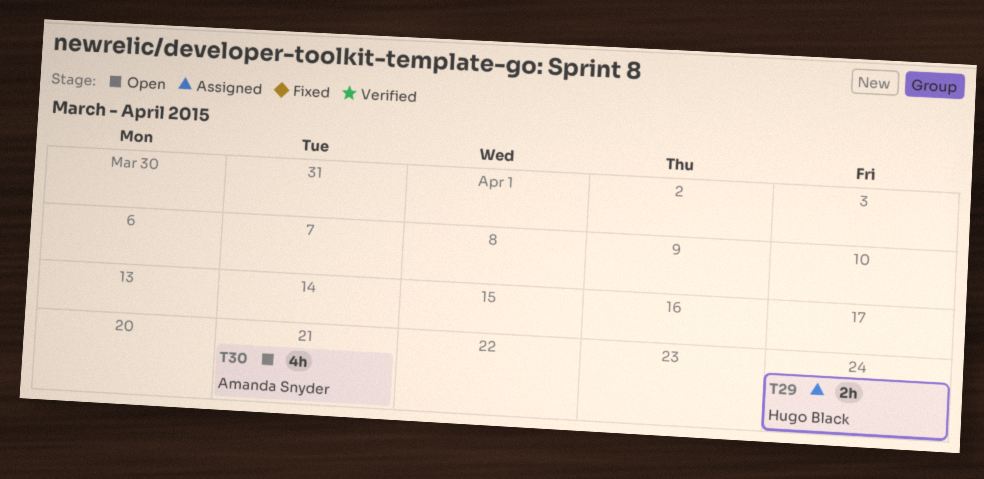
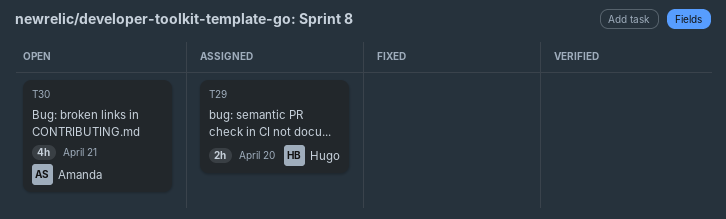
T29, due: Apr 24 -> Apr 20

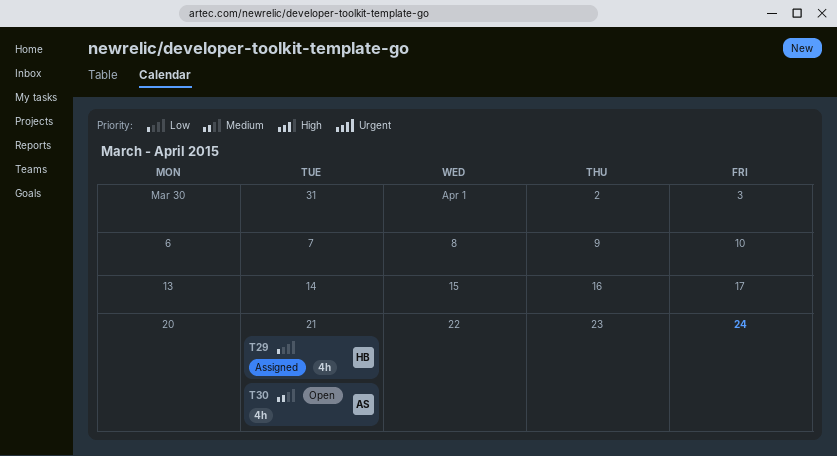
T29, estimate: 2h -> 4h
T29, due: Apr 20 -> Apr 21

